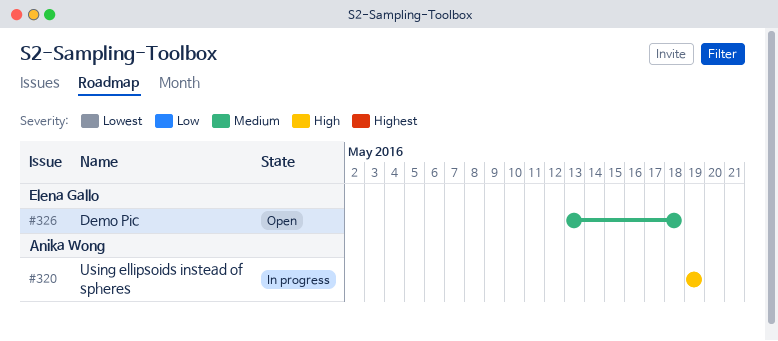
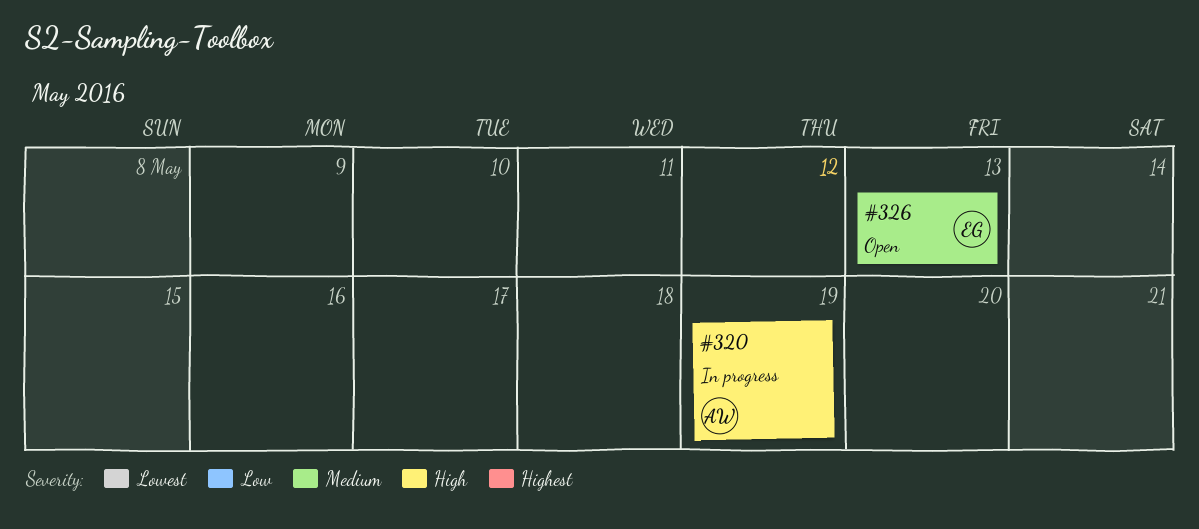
#326, due: May 18 -> May 13

